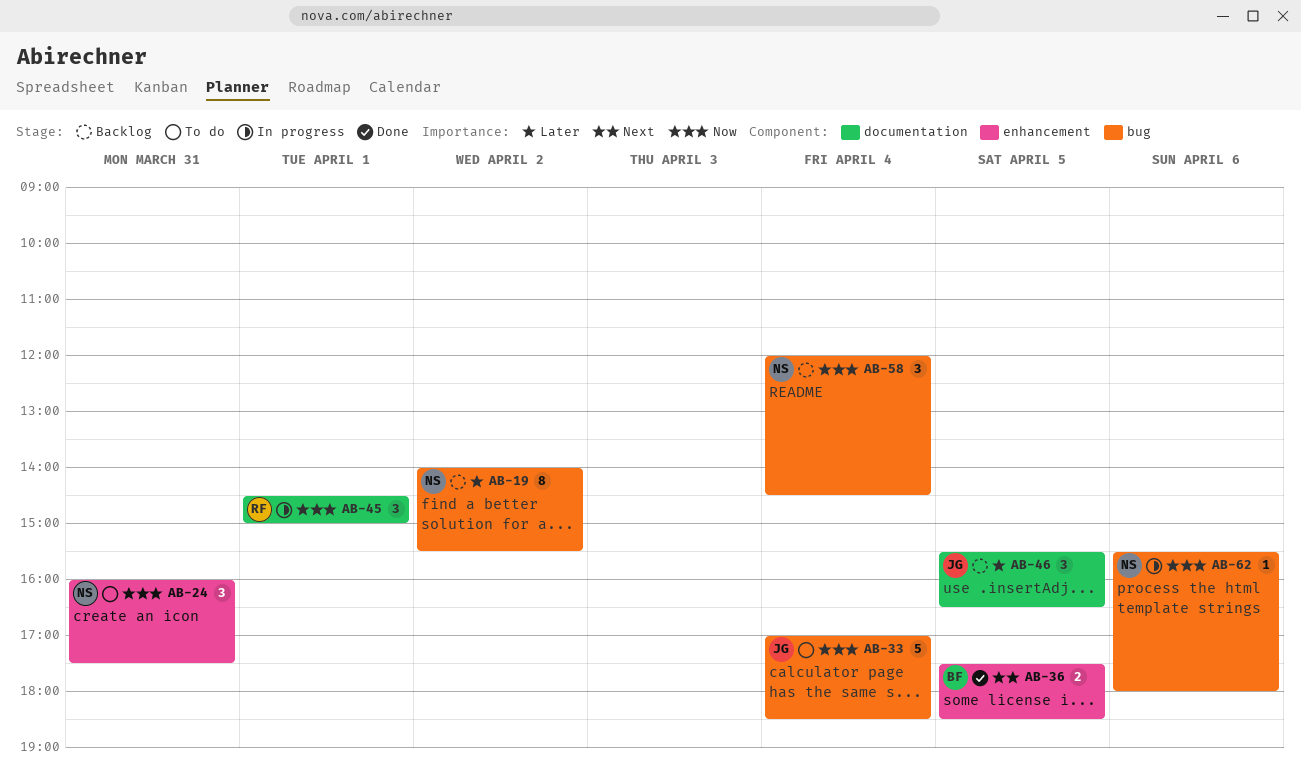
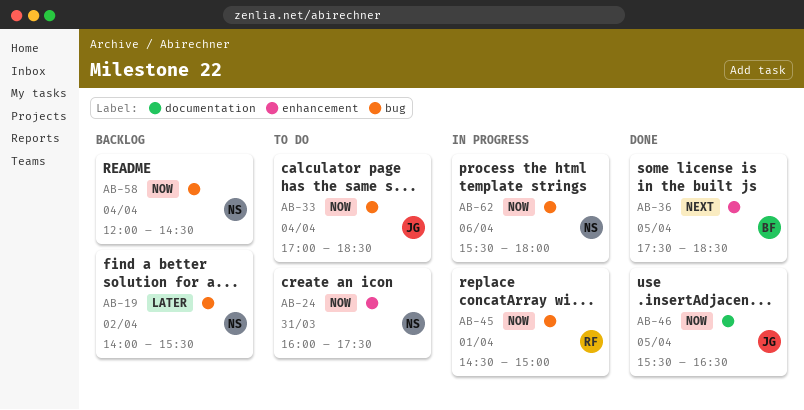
AB-45, label: documentation -> bug
AB-46, status: Backlog -> Done
AB-46, priority: Later -> Now

